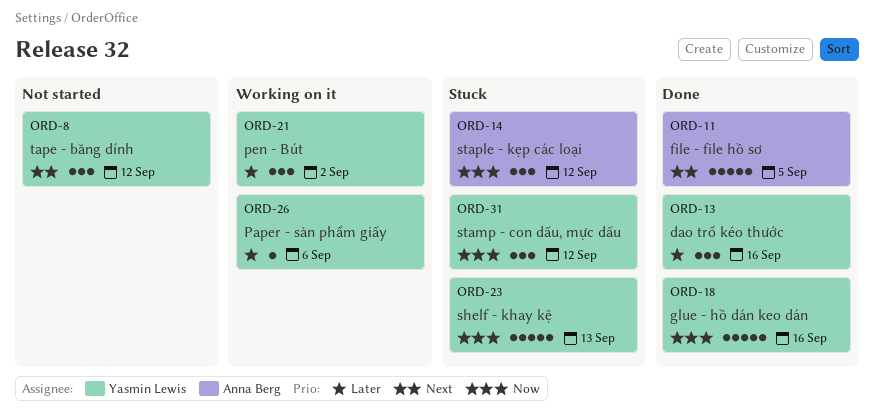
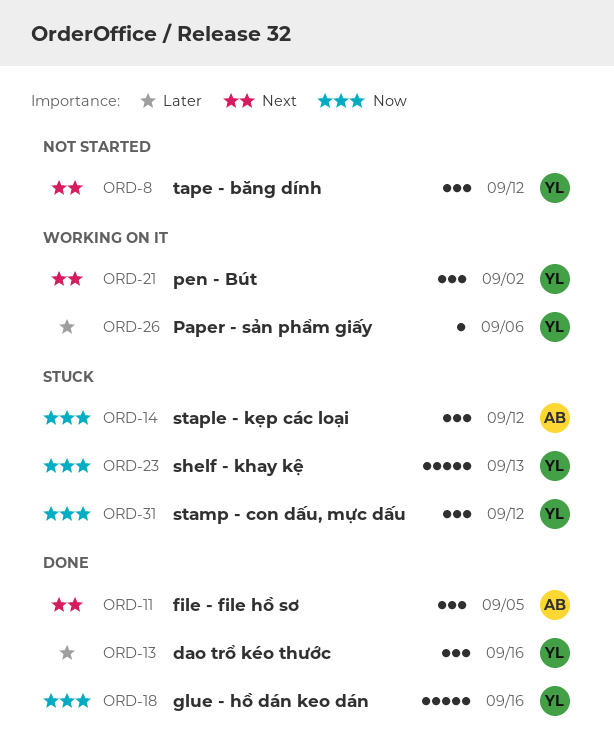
ORD-11, estimate: 5 -> 3
ORD-21, priority: Later -> Next

